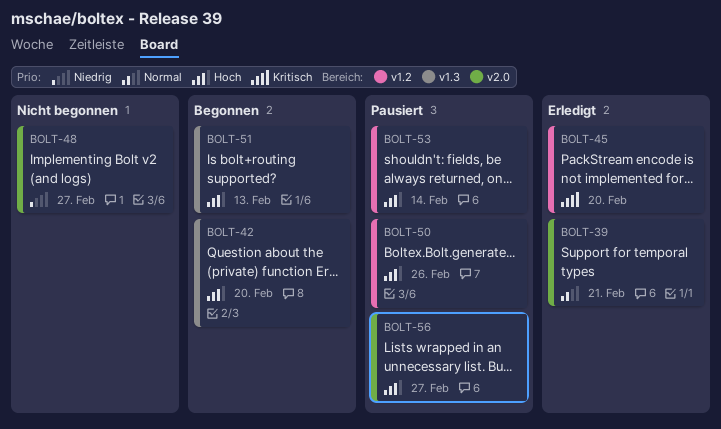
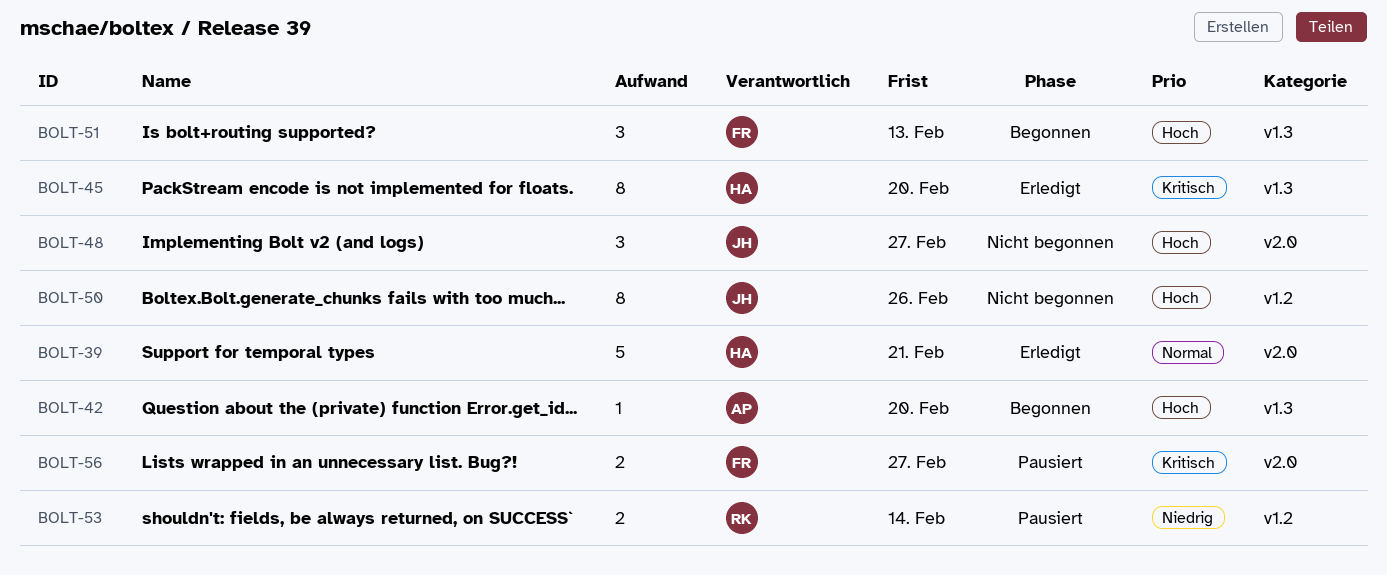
BOLT-45, label: v1.2 -> v1.3
BOLT-48, priority: Niedrig -> Hoch
BOLT-50, status: Pausiert -> Nicht begonnen
BOLT-53, priority: Hoch -> Niedrig
BOLT-56, priority: Hoch -> Kritisch

